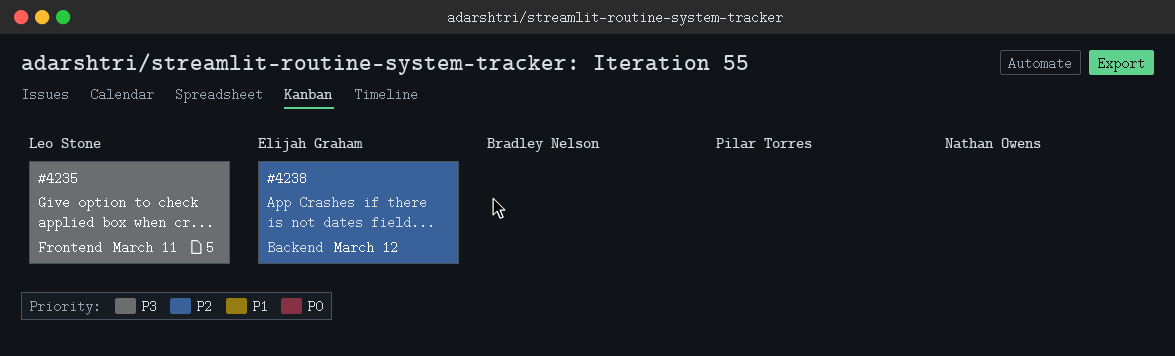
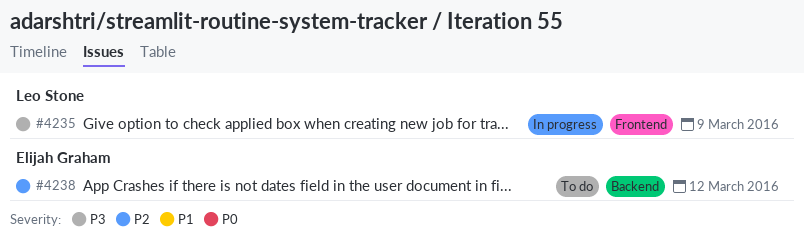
#4235, due: Mar 11 -> Mar 9

